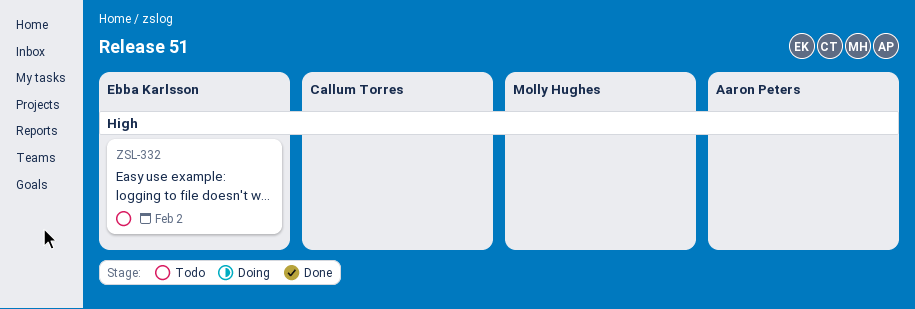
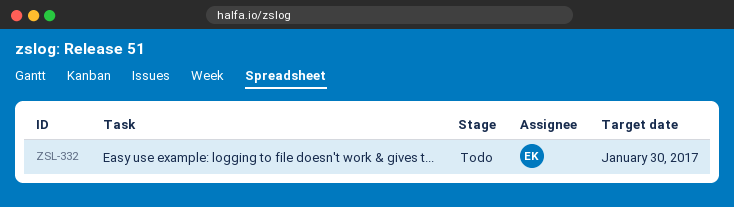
ZSL-332, due: Feb 2 -> Jan 30

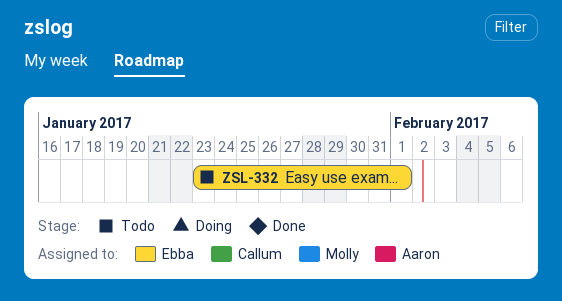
ZSL-332, due: Jan 30 -> Feb 1

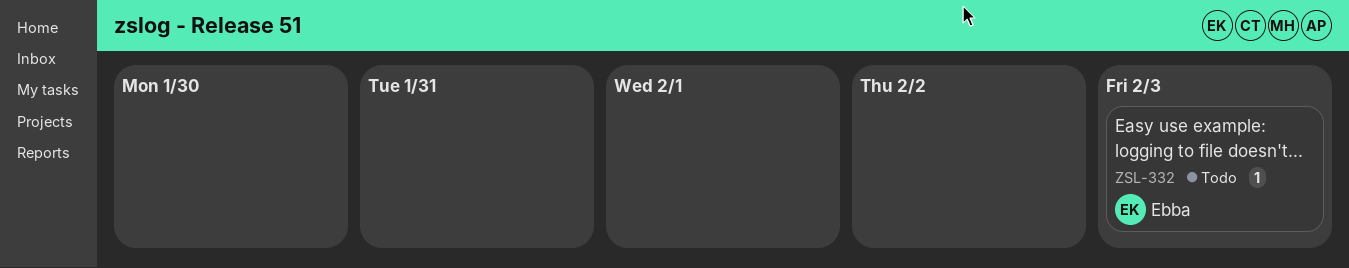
ZSL-332, due: Feb 1 -> Feb 3

